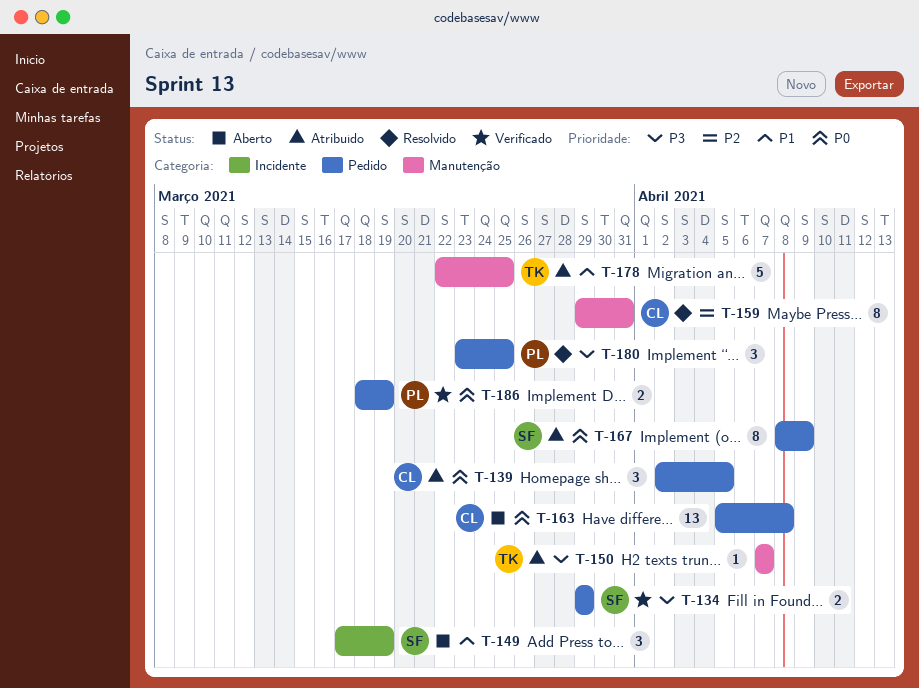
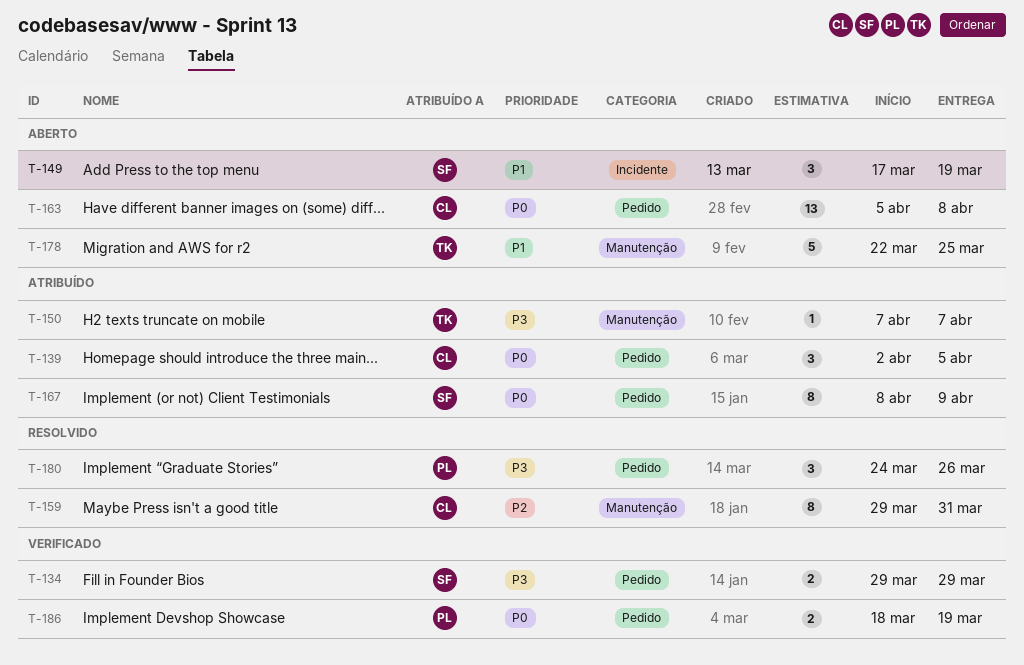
T-178, status: Atribuído -> Aberto
T-180, start: Mar 23 -> Mar 24
T-180, due: Mar 25 -> Mar 26

